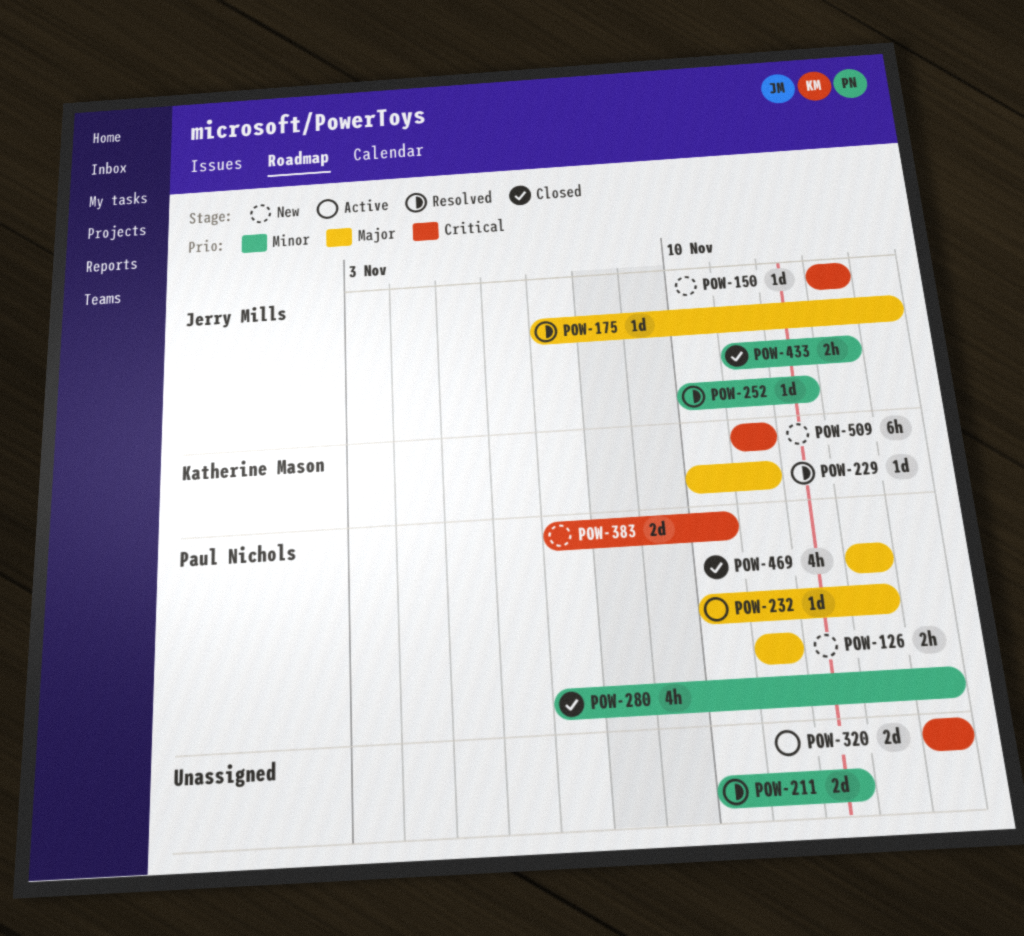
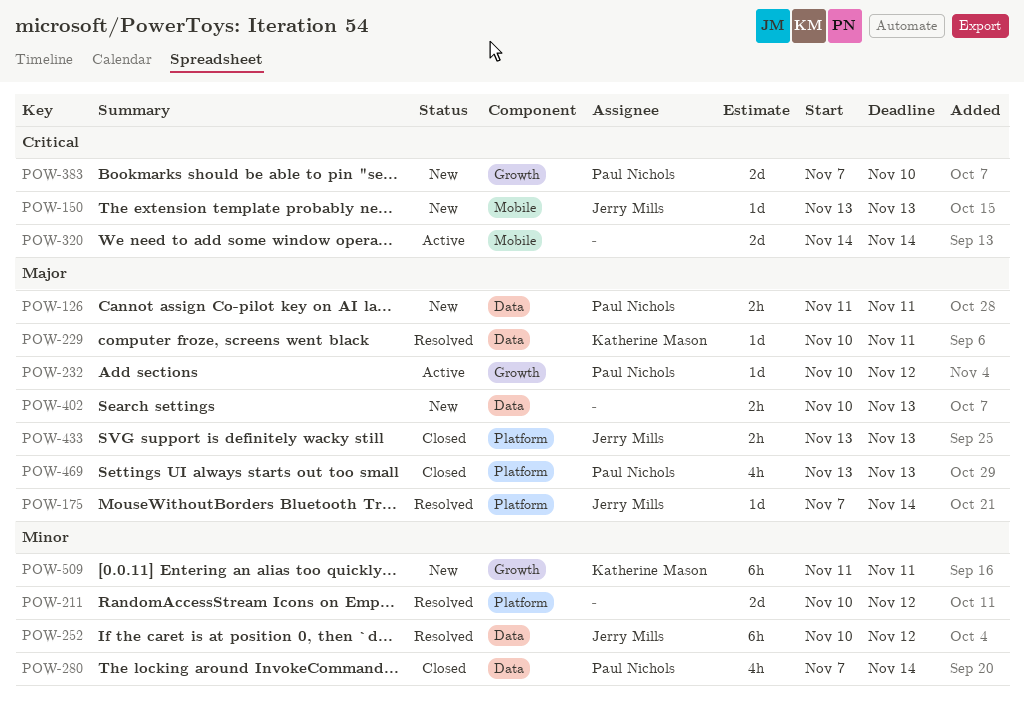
POW-232, due: Nov 13 -> Nov 12
POW-252, estimate: 1d -> 6h
POW-402: none -> present
POW-433, priority: Minor -> Major
POW-433, start: Nov 11 -> Nov 13
POW-509, priority: Critical -> Minor

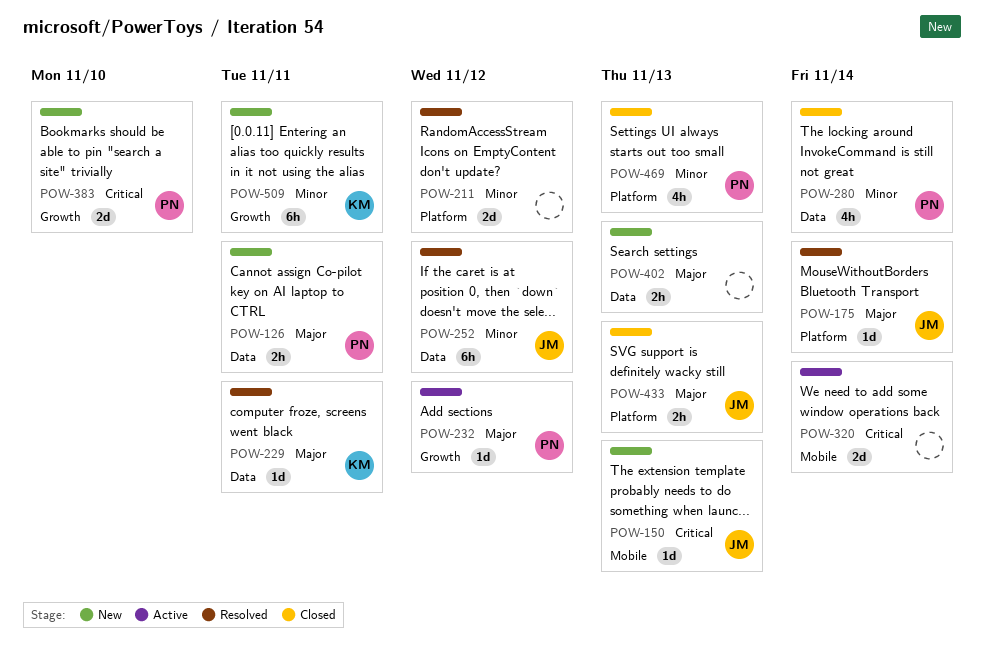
POW-469, priority: Major -> Minor

